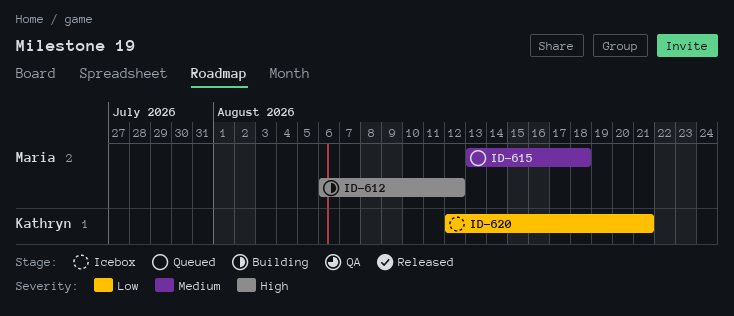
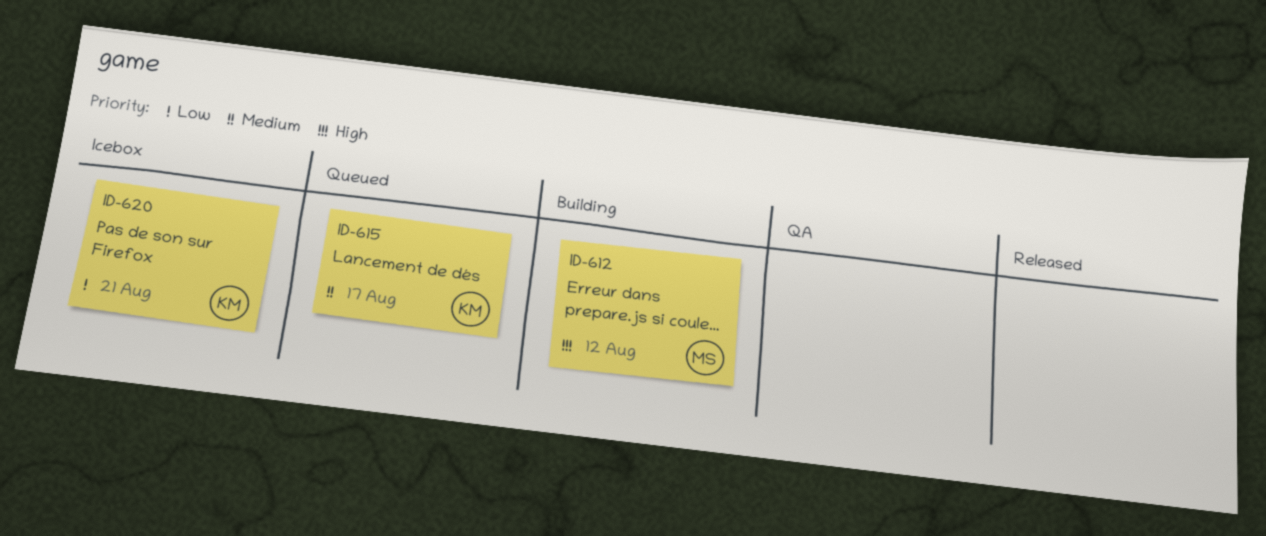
ID-615, owner: Maria -> Kathryn
ID-615, due: Aug 18 -> Aug 17

